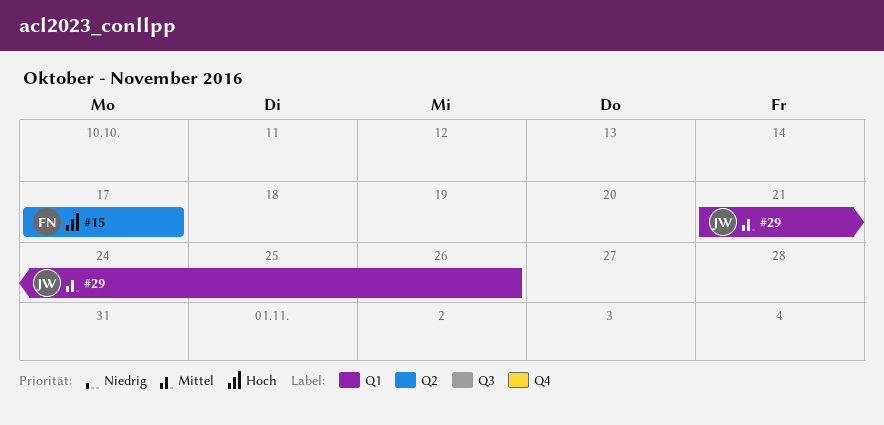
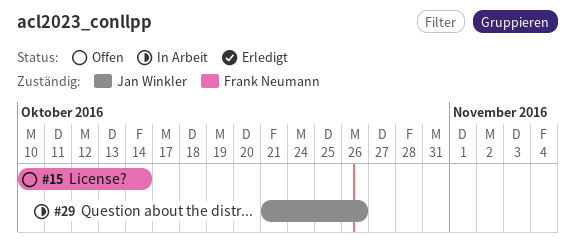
#15, start: Oct 17 -> Oct 10
#15, due: Oct 17 -> Oct 14

